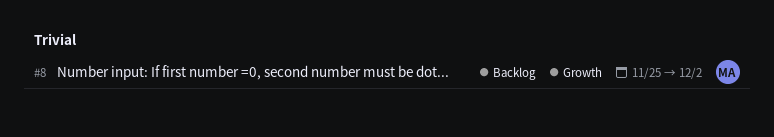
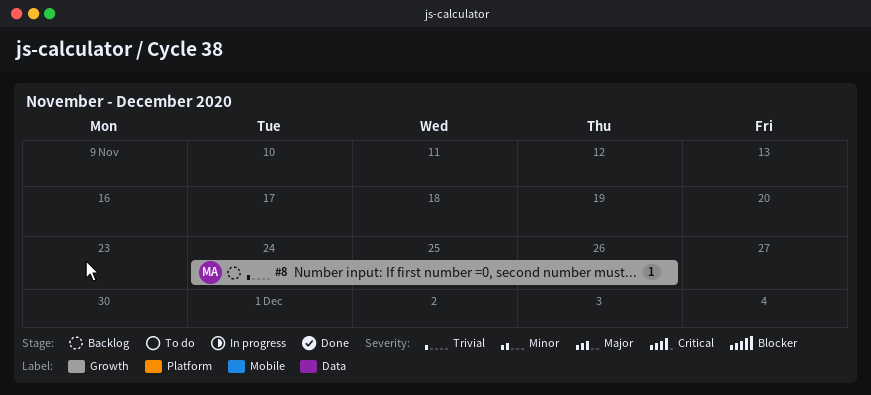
#8, start: Nov 25 -> Nov 24
#8, due: Dec 2 -> Nov 26

